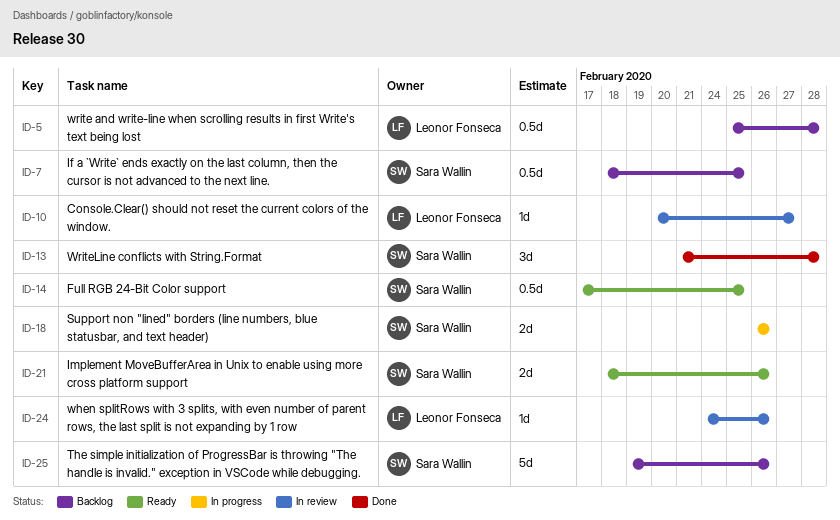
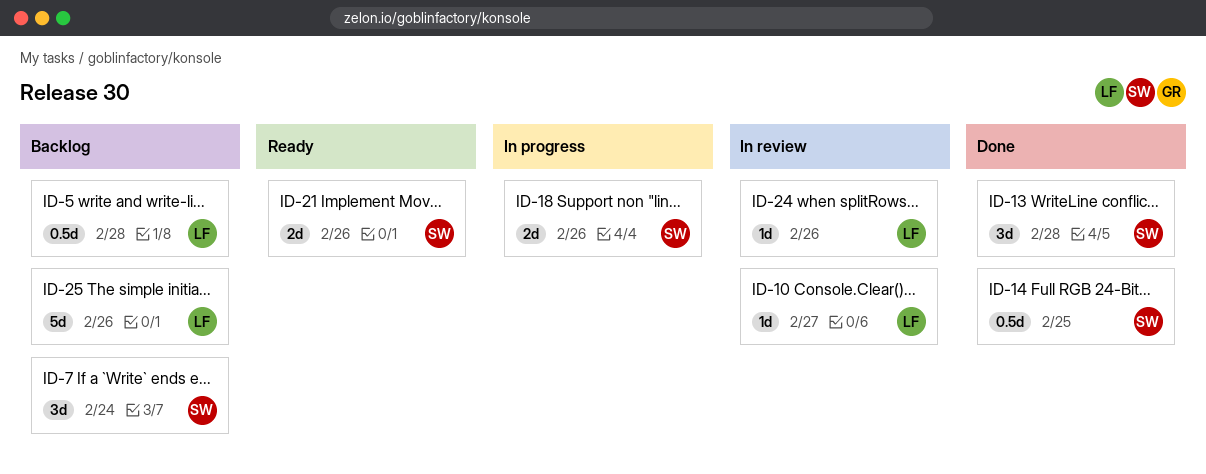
ID-7, estimate: 0.5d -> 3d
ID-7, due: Feb 25 -> Feb 24
ID-14, status: Ready -> Done
ID-25, owner: Sara Wallin -> Leonor Fonseca

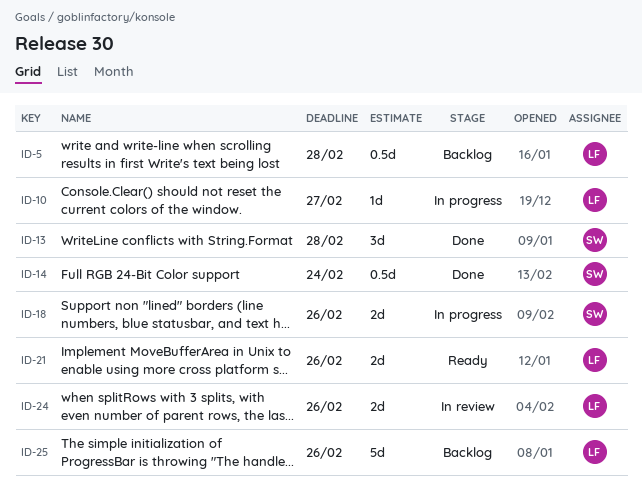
ID-7: present -> none
ID-10, status: In review -> In progress
ID-14, due: Feb 25 -> Feb 24
ID-21, owner: SW -> LF
ID-24, estimate: 1d -> 2d

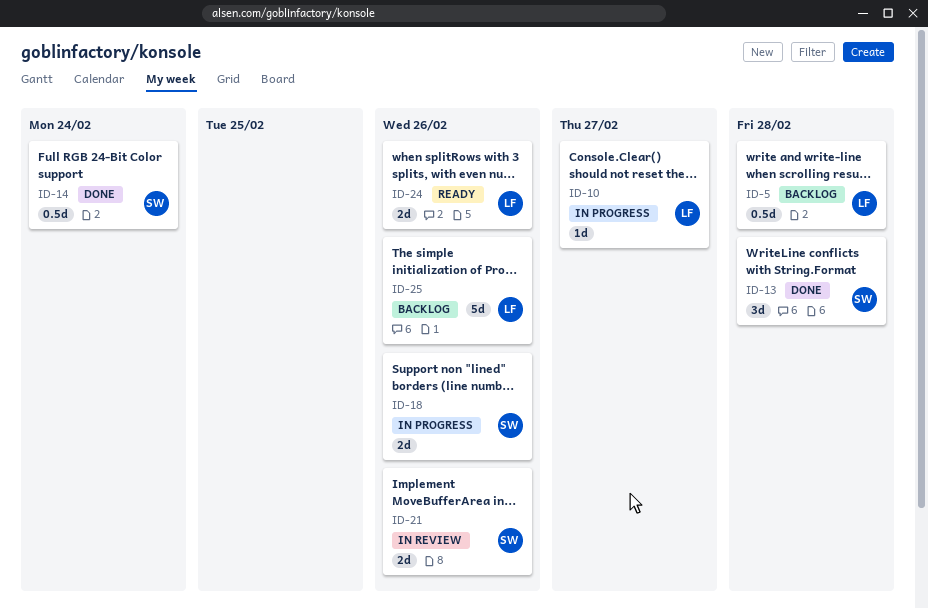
ID-21, status: Ready -> In review
ID-21, owner: LF -> SW
ID-24, status: In review -> Ready

